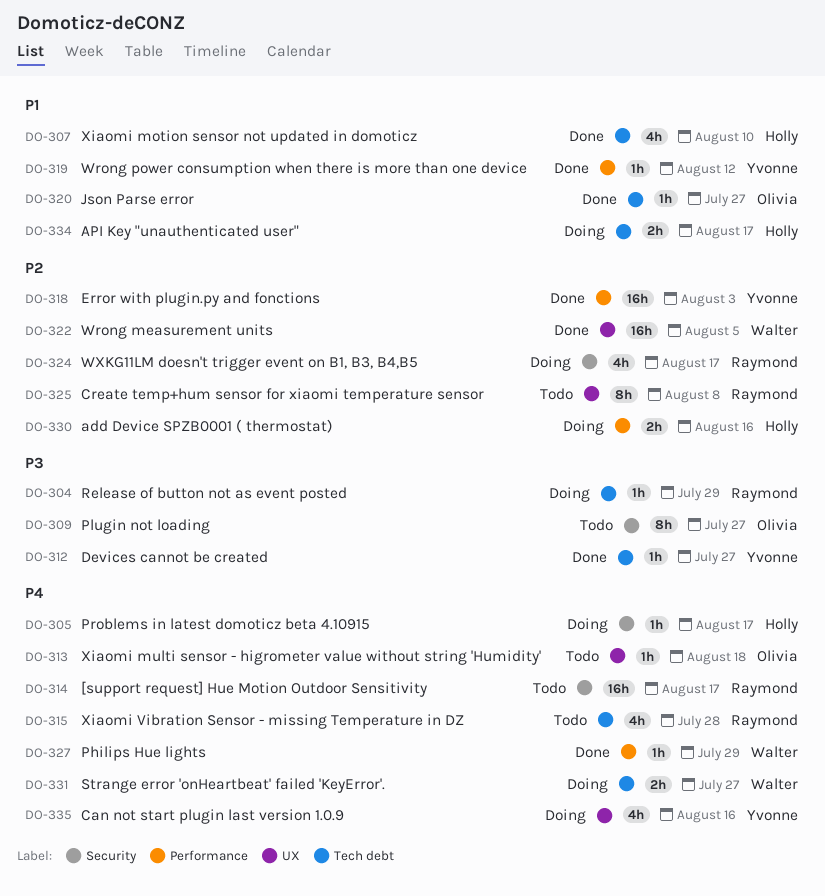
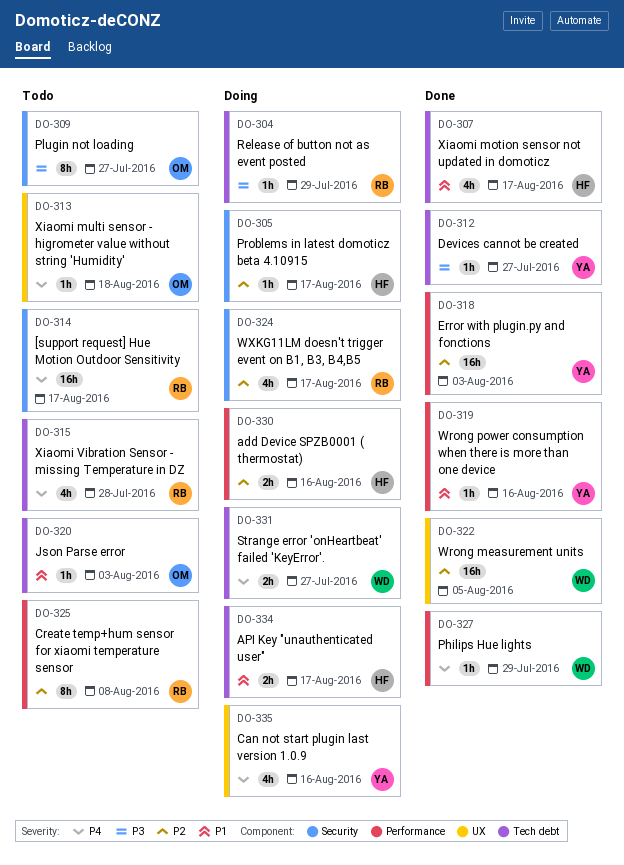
DO-305, priority: P4 -> P2
DO-307, due: Aug 10 -> Aug 17
DO-319, due: Aug 12 -> Aug 16
DO-320, status: Done -> Todo
DO-320, due: Jul 27 -> Aug 3
DO-325, label: UX -> Performance

